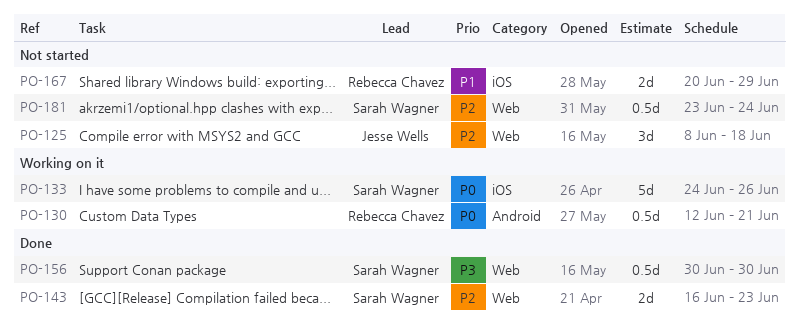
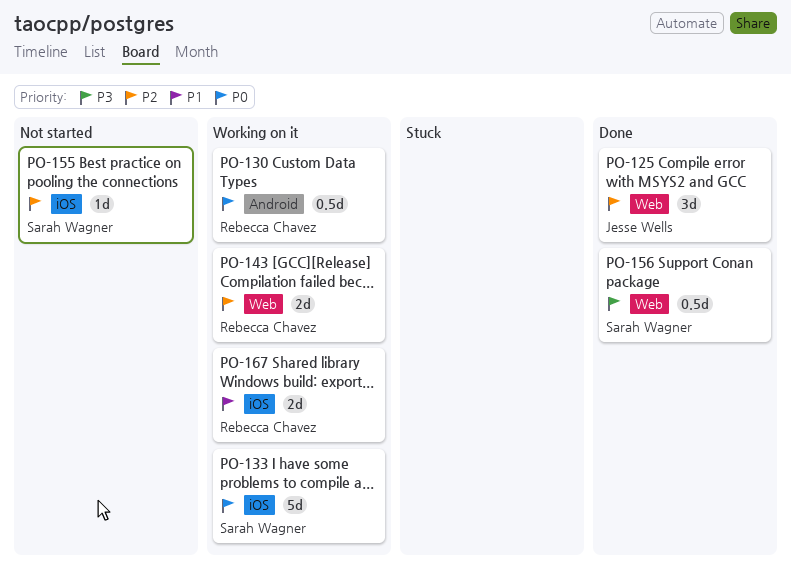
PO-125, status: Not started -> Done
PO-143, status: Done -> Working on it
PO-143, owner: Sarah Wagner -> Rebecca Chavez
PO-155: none -> present
PO-167, status: Not started -> Working on it
PO-181: present -> none

